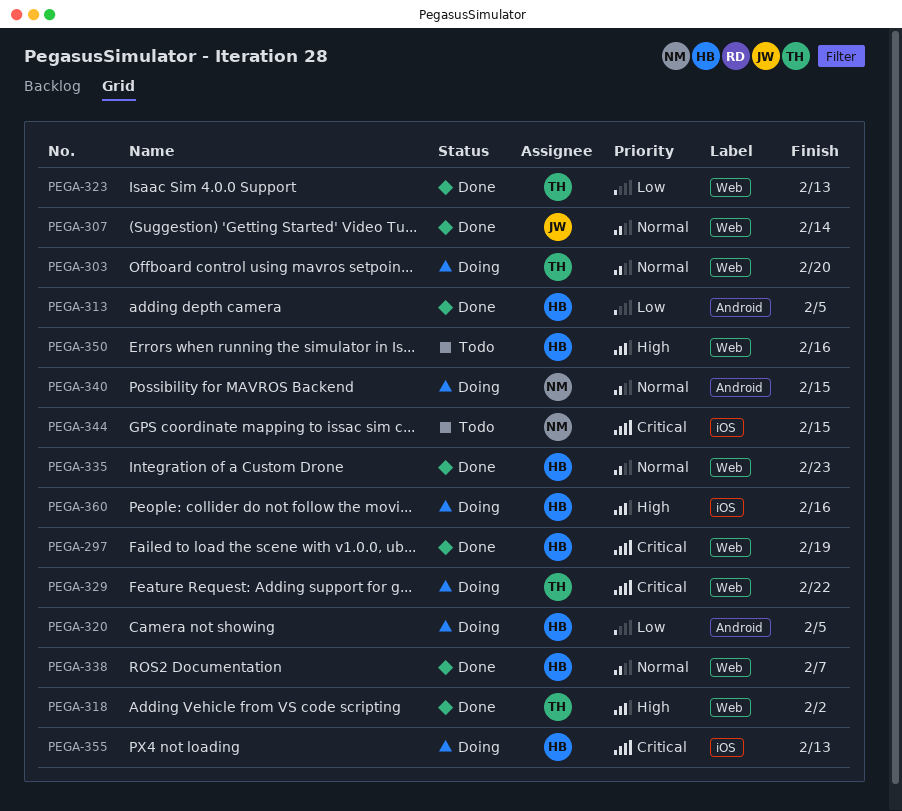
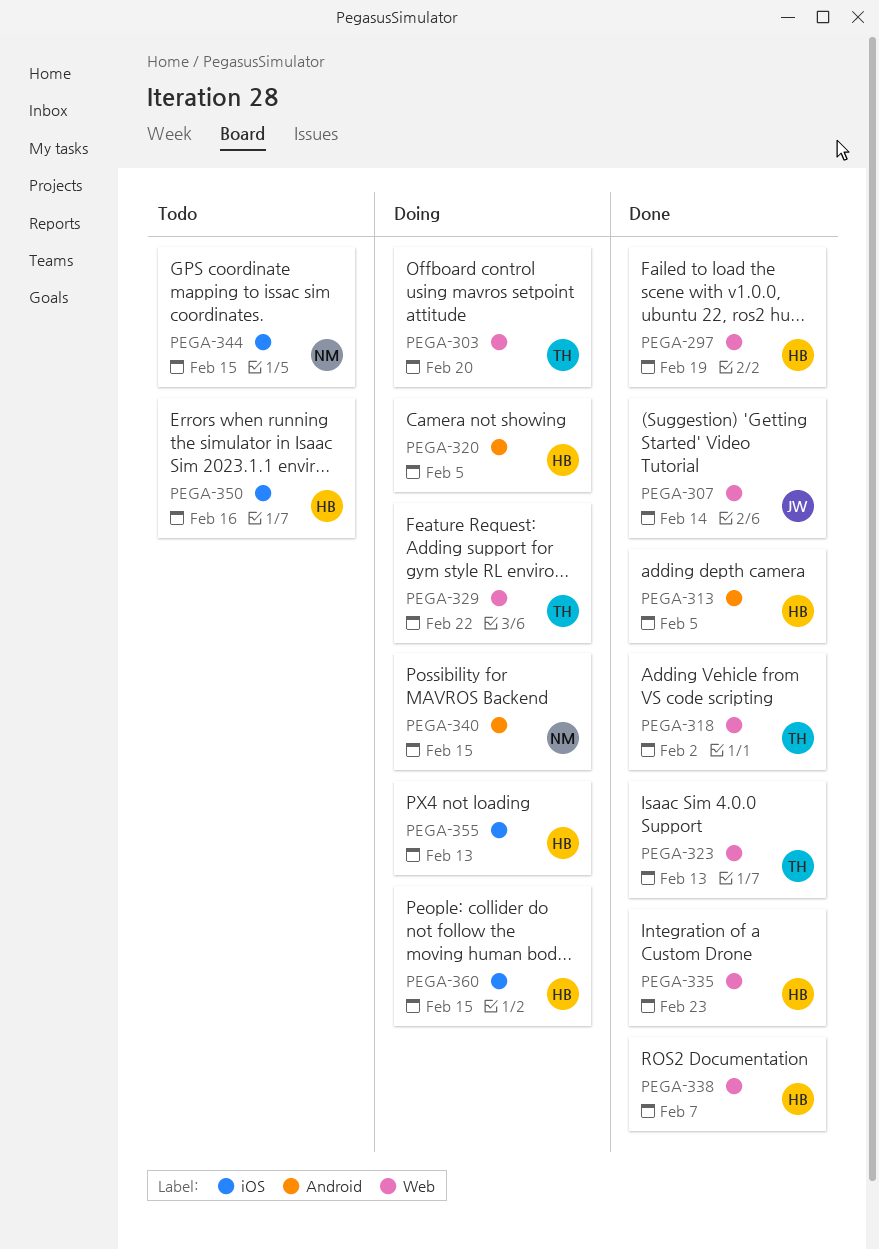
PEGA-350, label: Web -> iOS
PEGA-360, due: Feb 16 -> Feb 15

